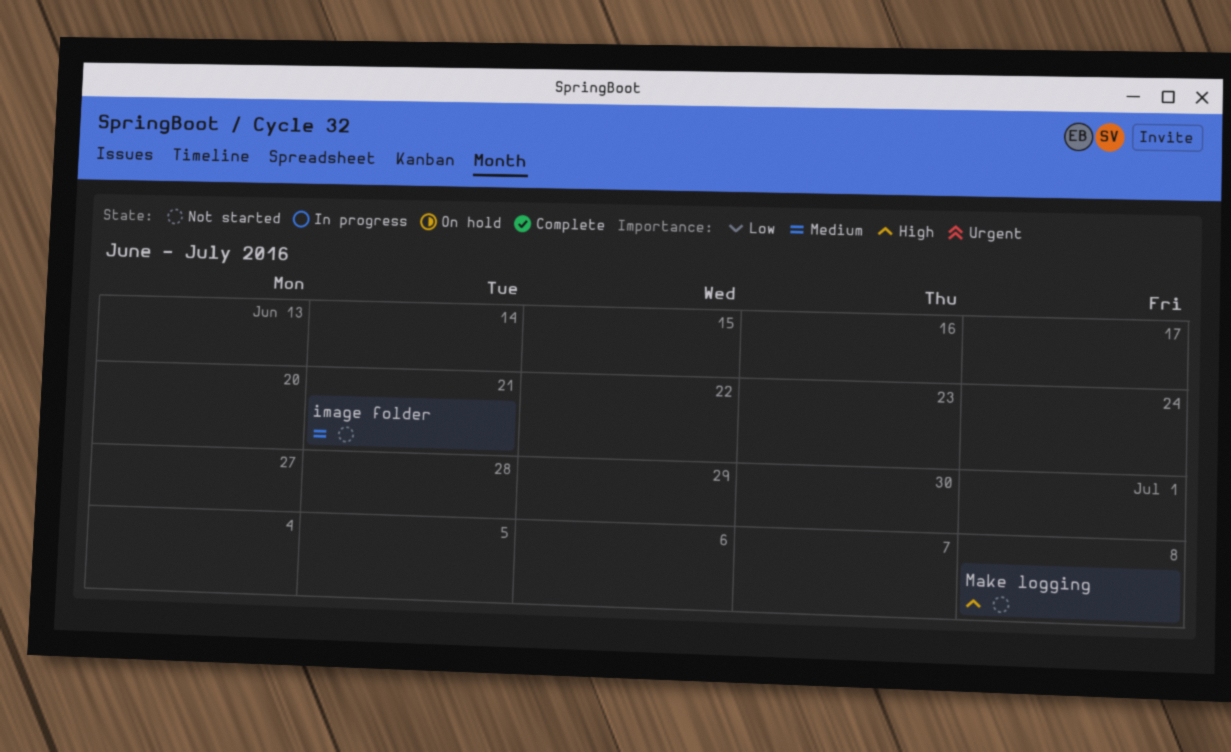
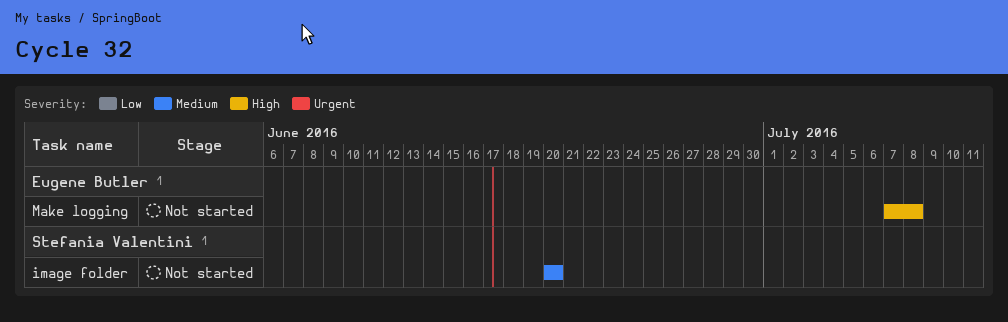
image folder, due: Jun 21 -> Jun 20

